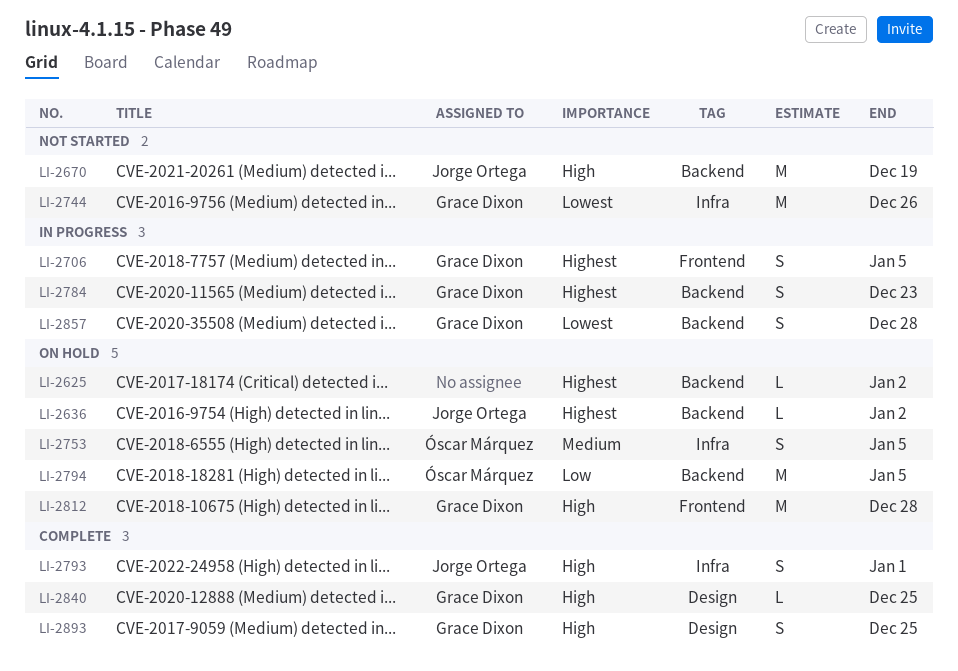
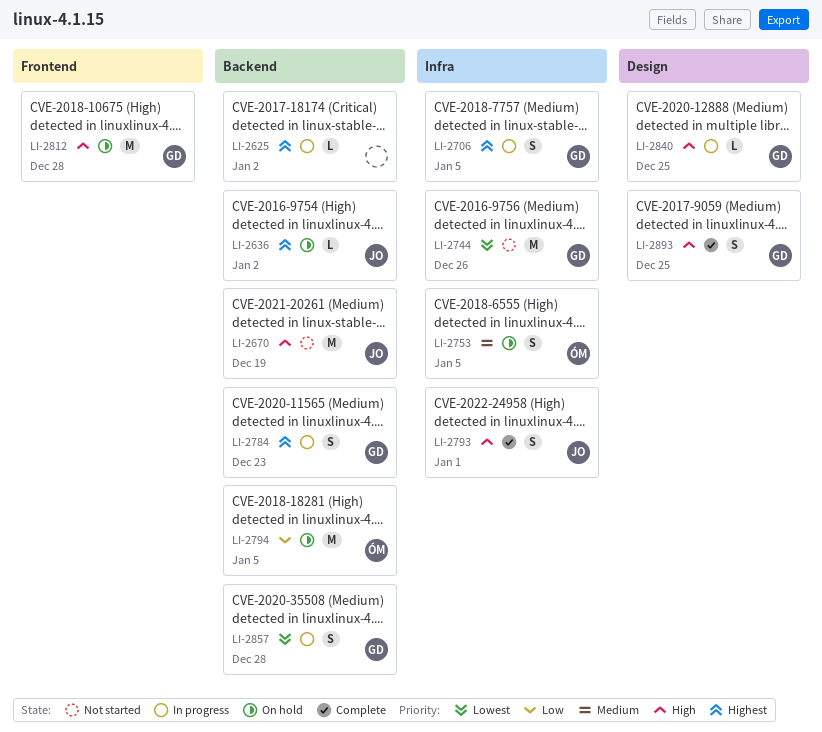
LI-2625, status: On hold -> In progress
LI-2706, label: Frontend -> Infra
LI-2840, status: Complete -> In progress

